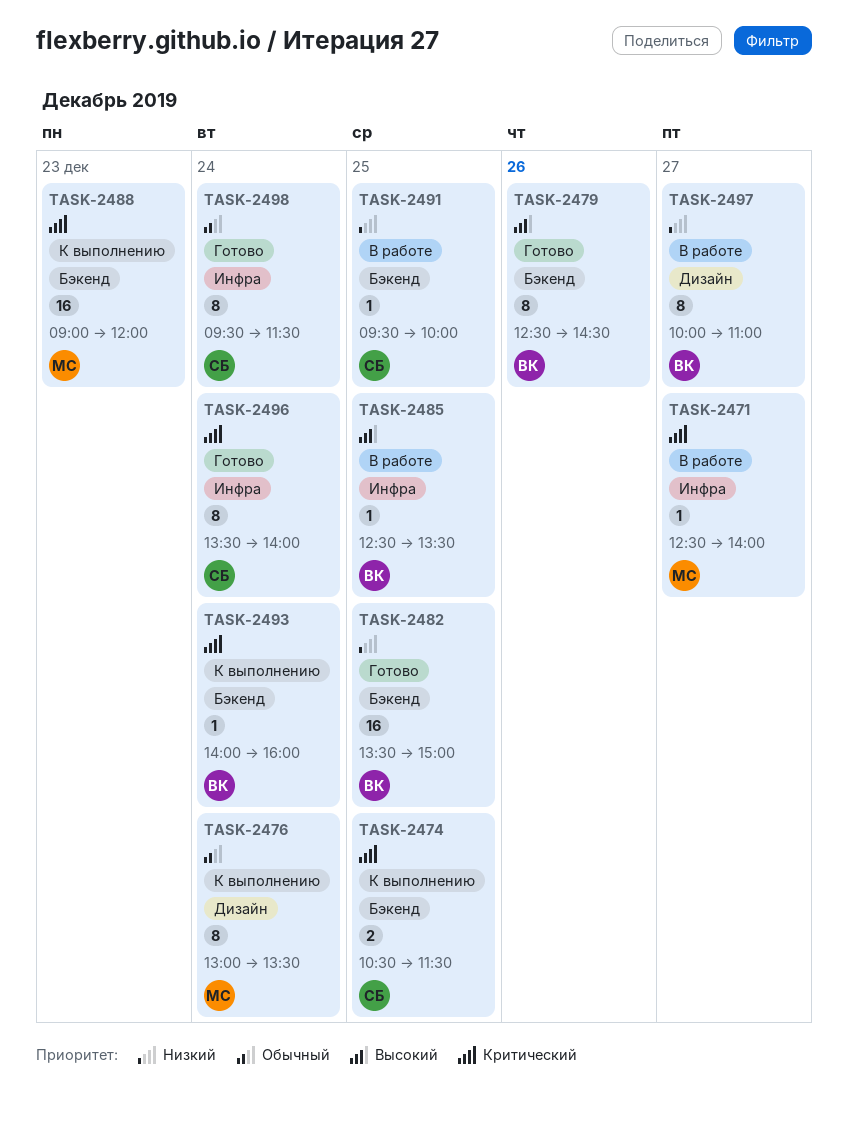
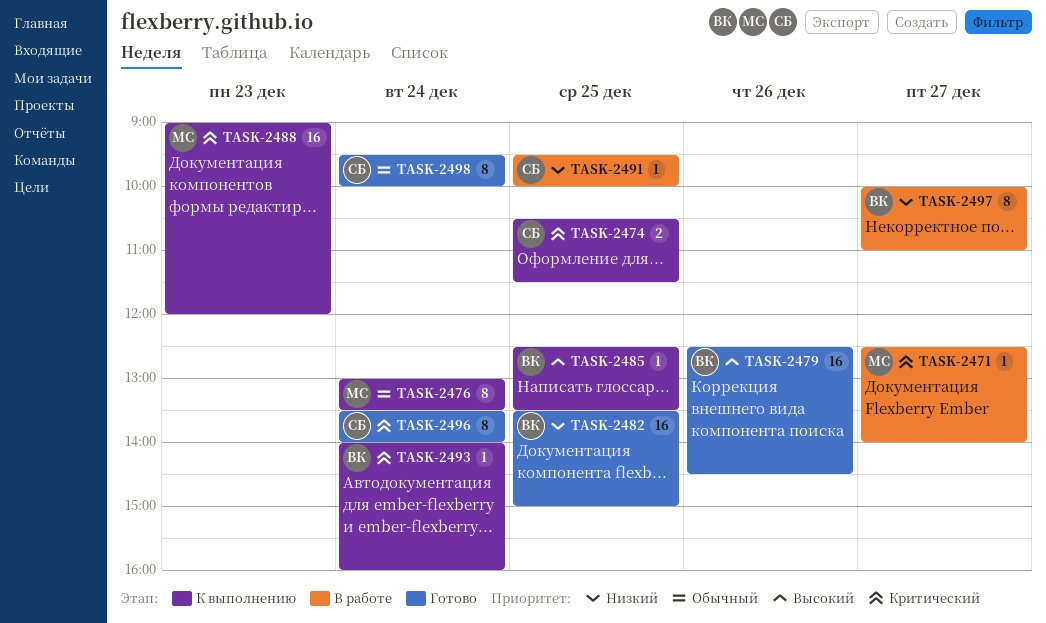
TASK-2479, estimate: 8 -> 16
TASK-2485, status: В работе -> К выполнению
TASK-2498, ends: 11:30 -> 10:00

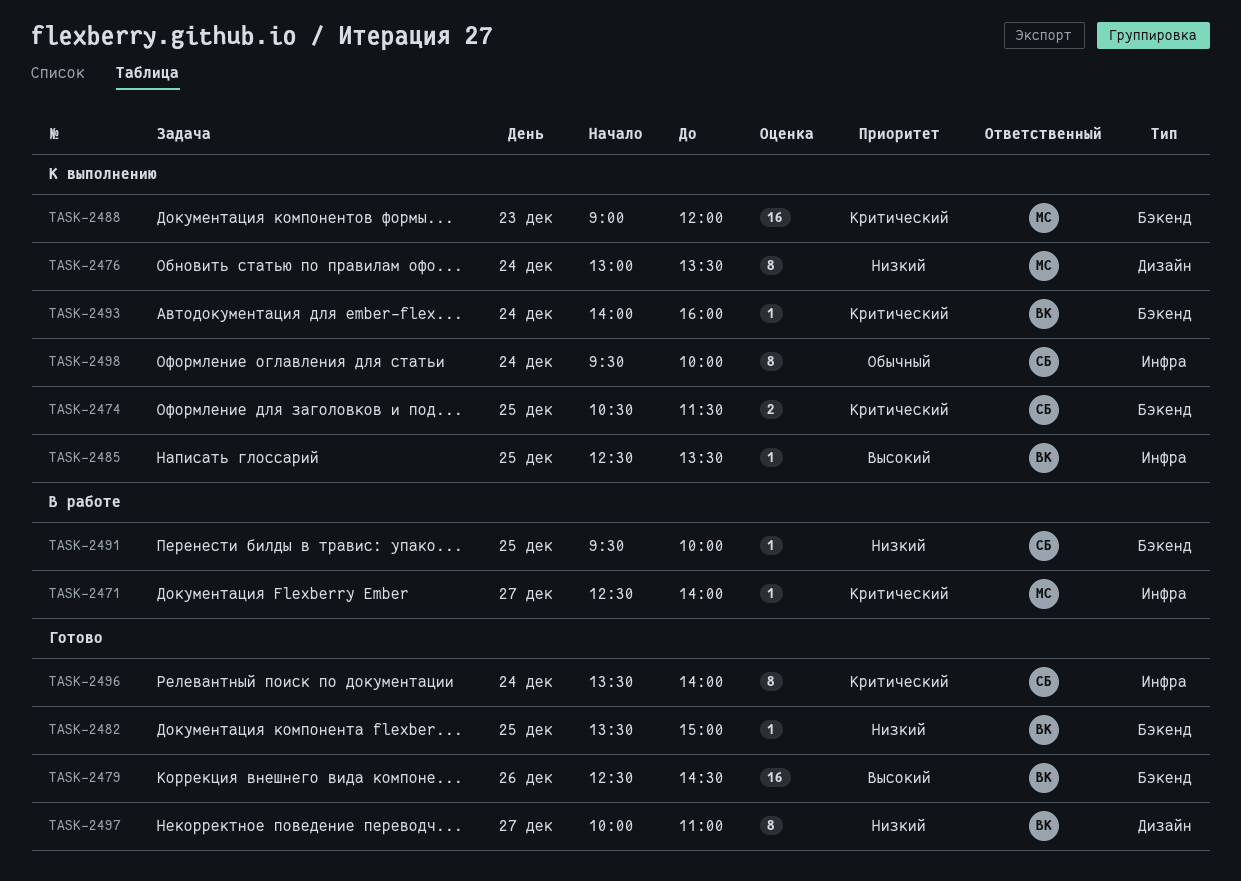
TASK-2476, priority: Обычный -> Низкий
TASK-2482, estimate: 16 -> 1
TASK-2497, status: В работе -> Готово
TASK-2498, status: Готово -> К выполнению

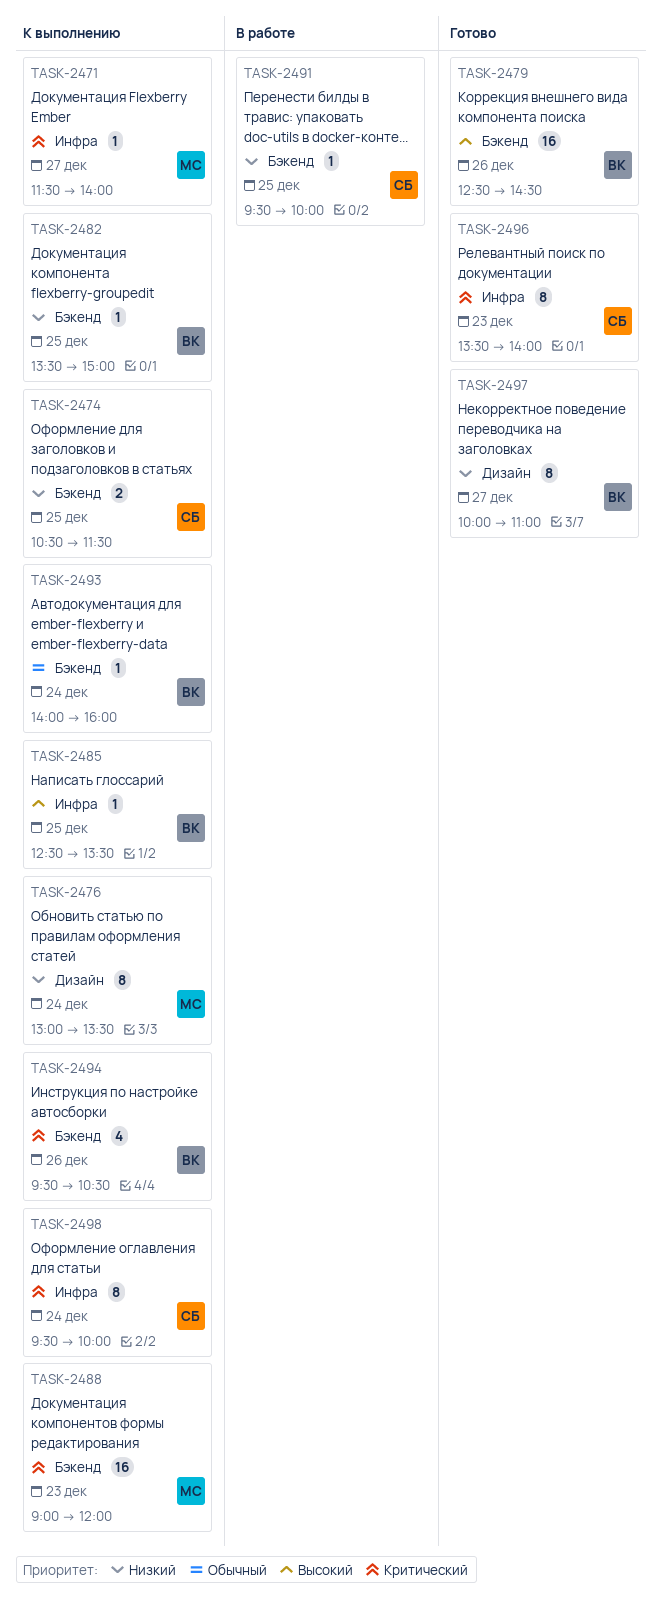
TASK-2471, status: В работе -> К выполнению
TASK-2471, begins: 12:30 -> 11:30
TASK-2474, priority: Критический -> Низкий
TASK-2482, status: Готово -> К выполнению
TASK-2493, priority: Критический -> Обычный
TASK-2494: none -> present
TASK-2496, day: Dec 24 -> Dec 23
TASK-2498, priority: Обычный -> Критический

